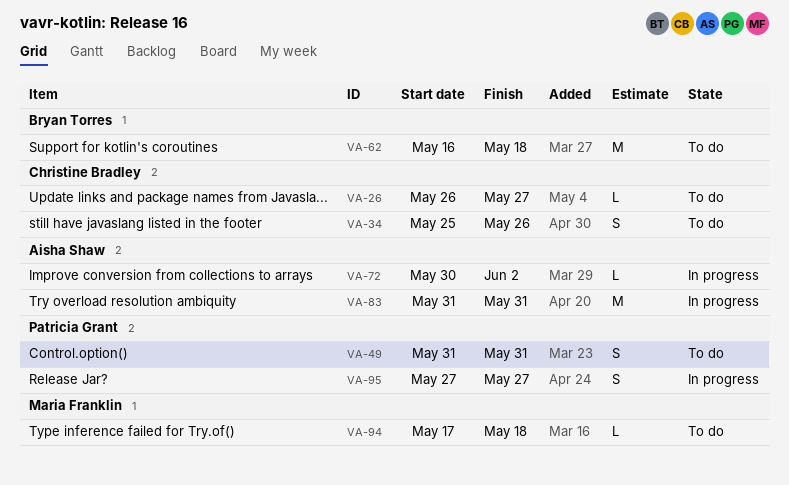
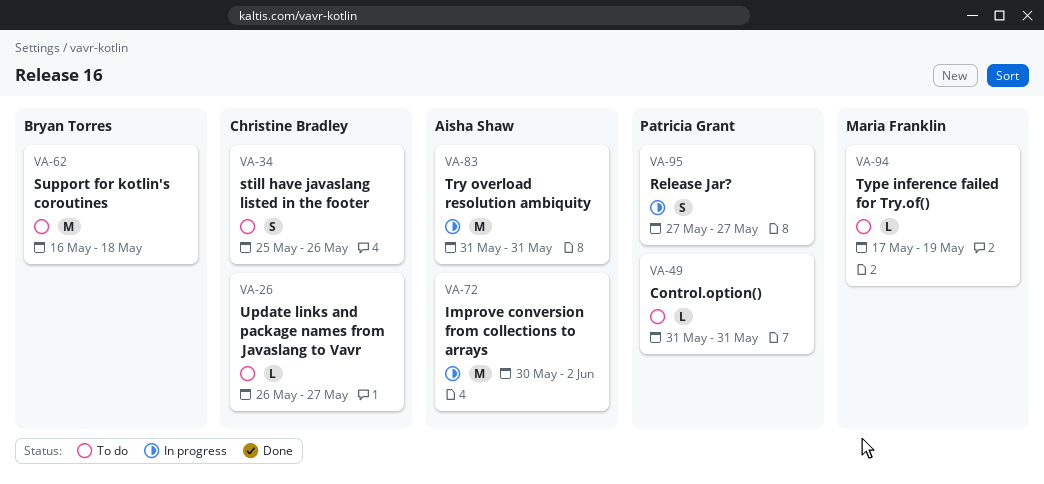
VA-49, estimate: S -> L
VA-72, estimate: L -> M
VA-94, due: May 18 -> May 19

